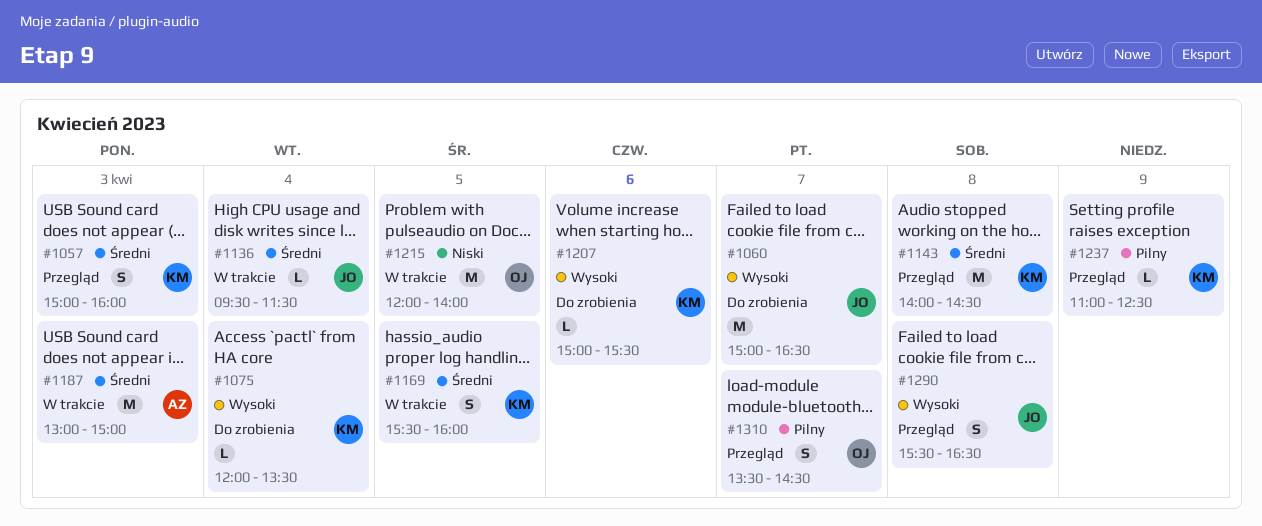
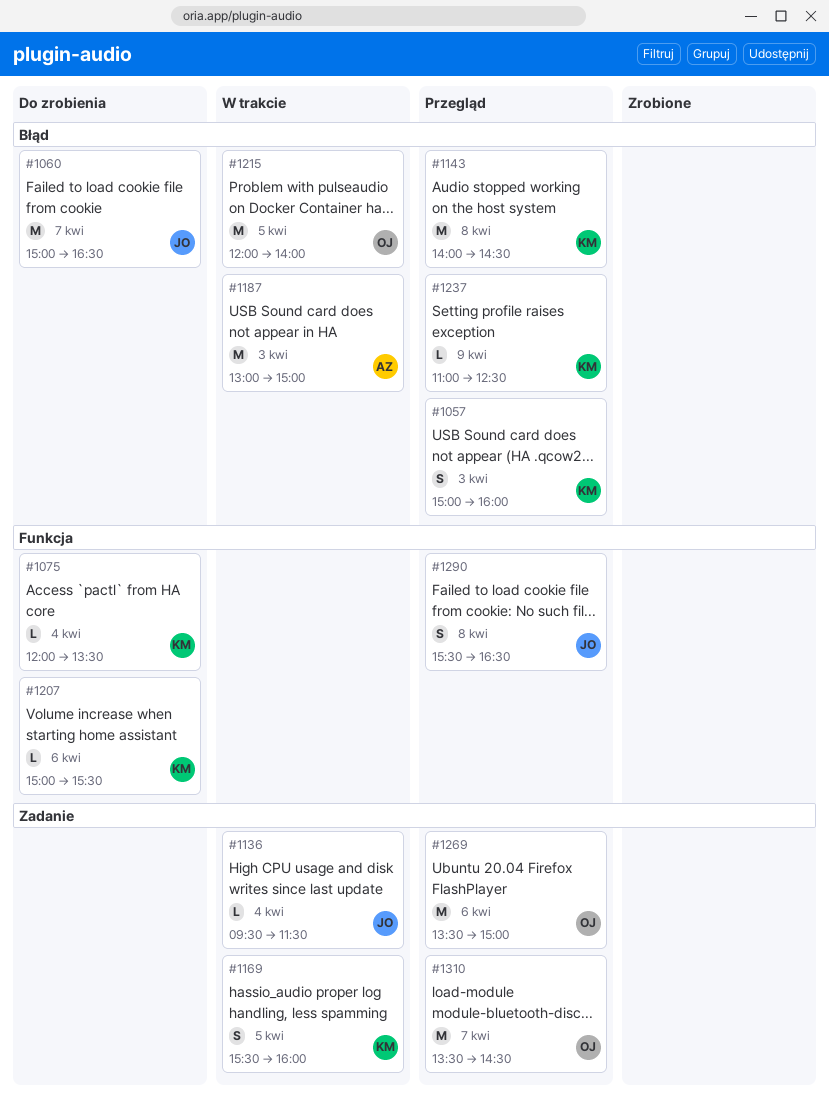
#1269: none -> present
#1310, estimate: S -> M

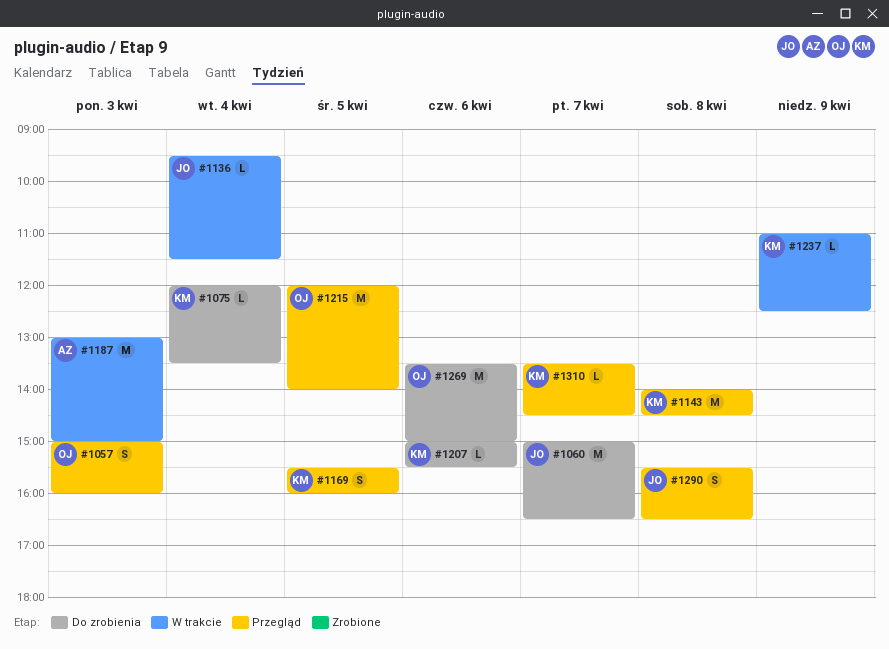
#1057, owner: KM -> OJ
#1169, status: W trakcie -> Przegląd
#1215, status: W trakcie -> Przegląd
#1237, status: Przegląd -> W trakcie
#1269, status: Przegląd -> Do zrobienia
#1310, owner: OJ -> KM
#1310, estimate: M -> L

